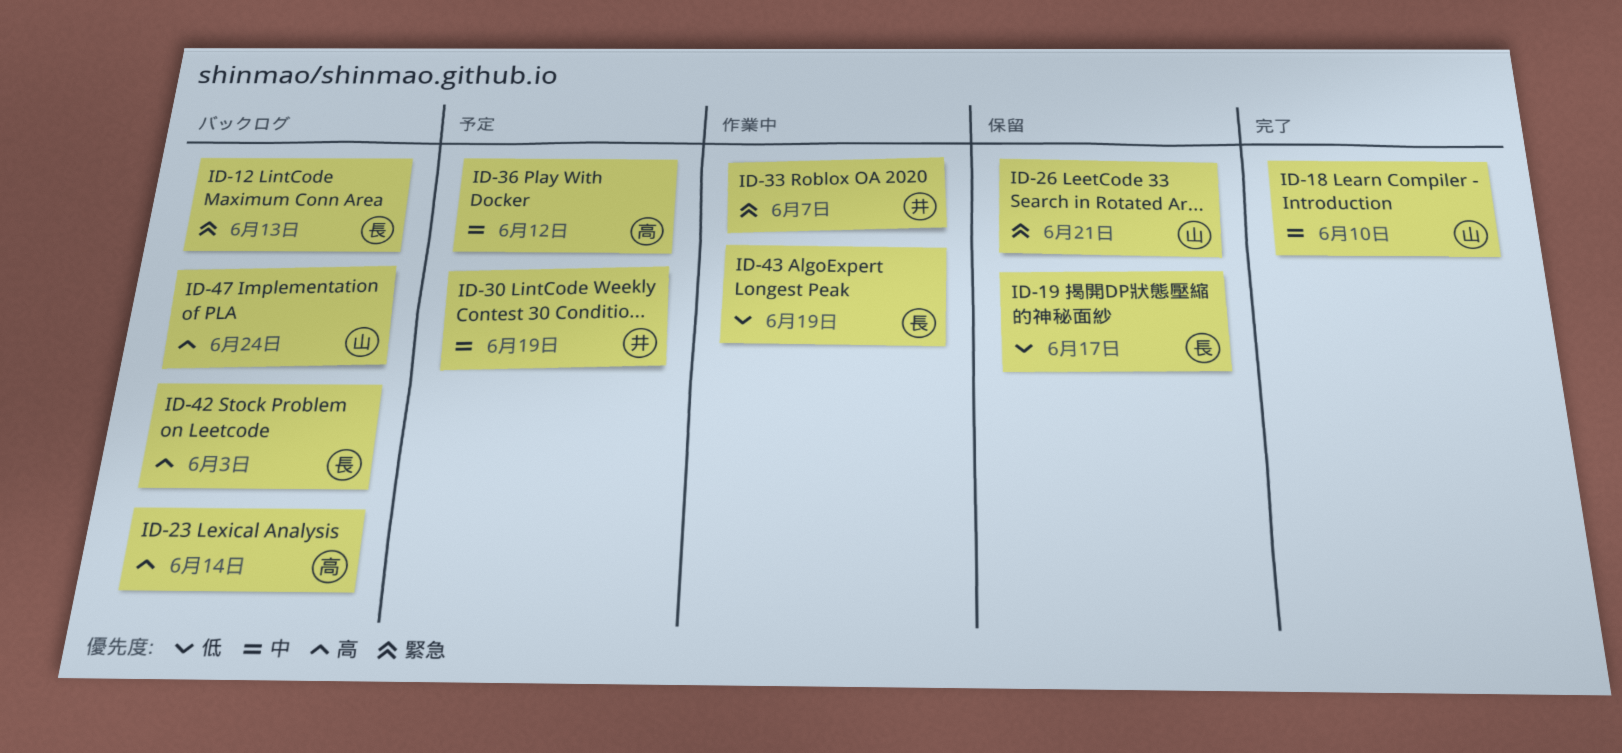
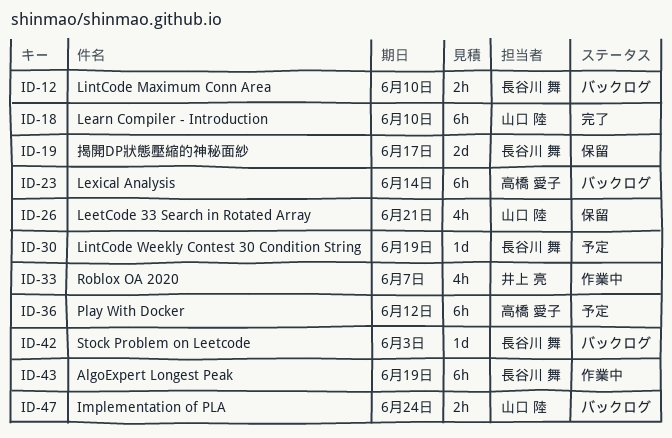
ID-12, due: Jun 13 -> Jun 10
ID-30, owner: 井上 亮 -> 長谷川 舞

